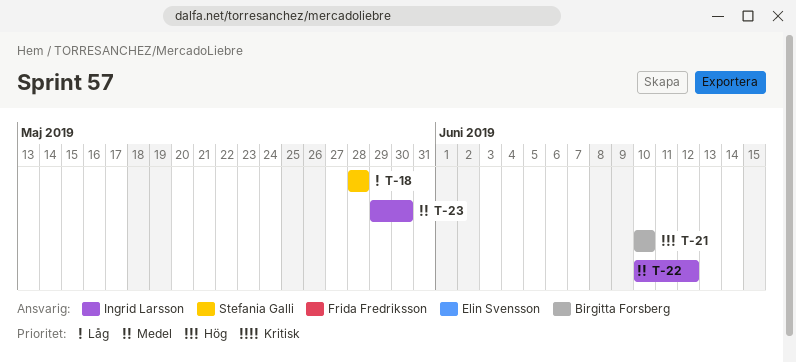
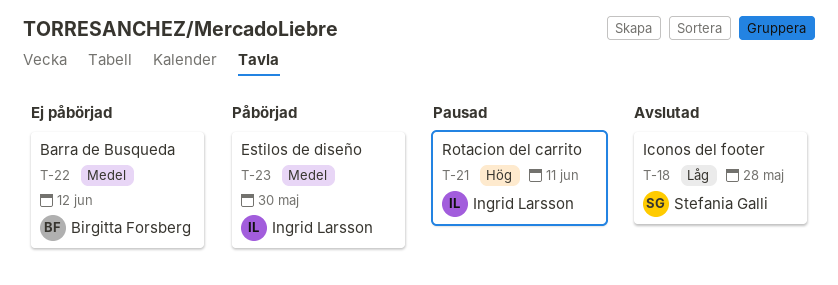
T-21, owner: Birgitta Forsberg -> Ingrid Larsson
T-21, due: Jun 10 -> Jun 11
T-22, owner: Ingrid Larsson -> Birgitta Forsberg

